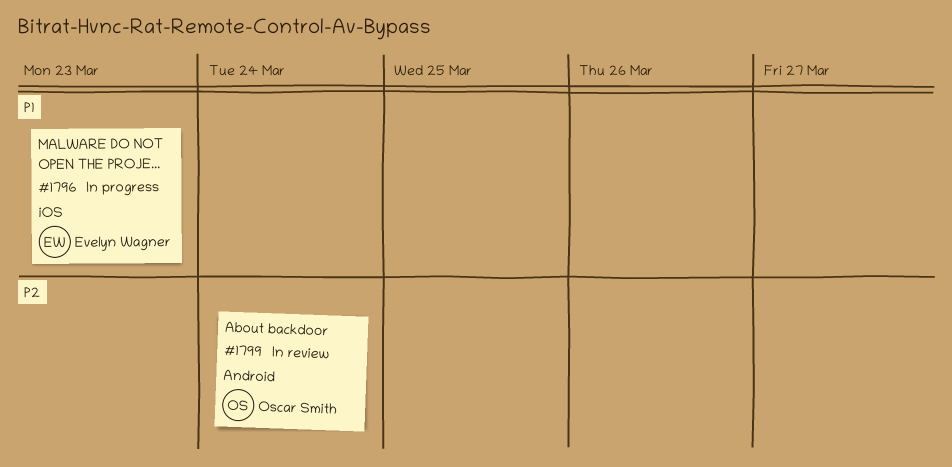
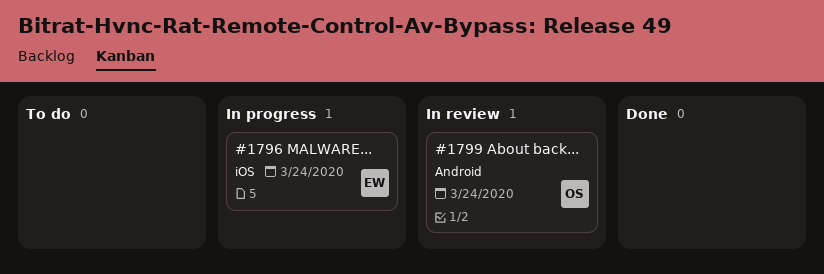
#1796, due: Mar 23 -> Mar 24

